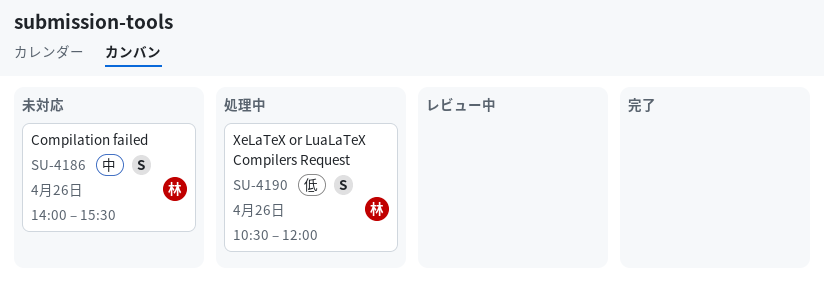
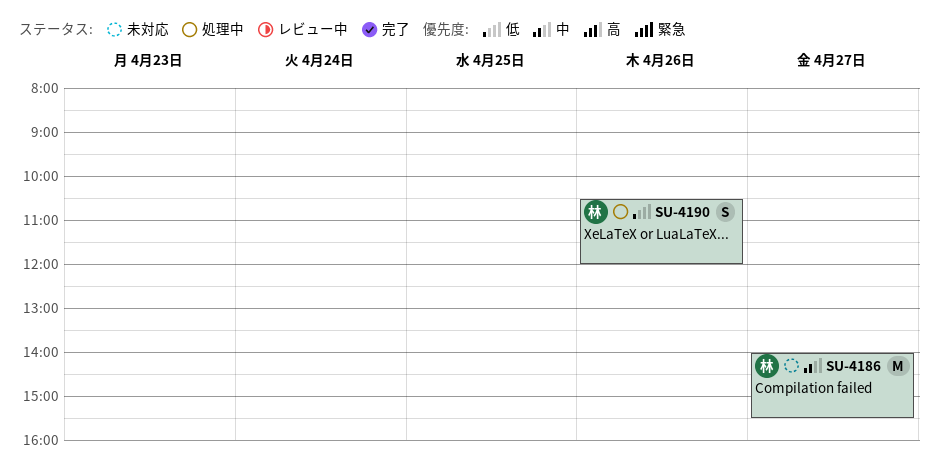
SU-4186, estimate: S -> M
SU-4186, day: Apr 26 -> Apr 27

